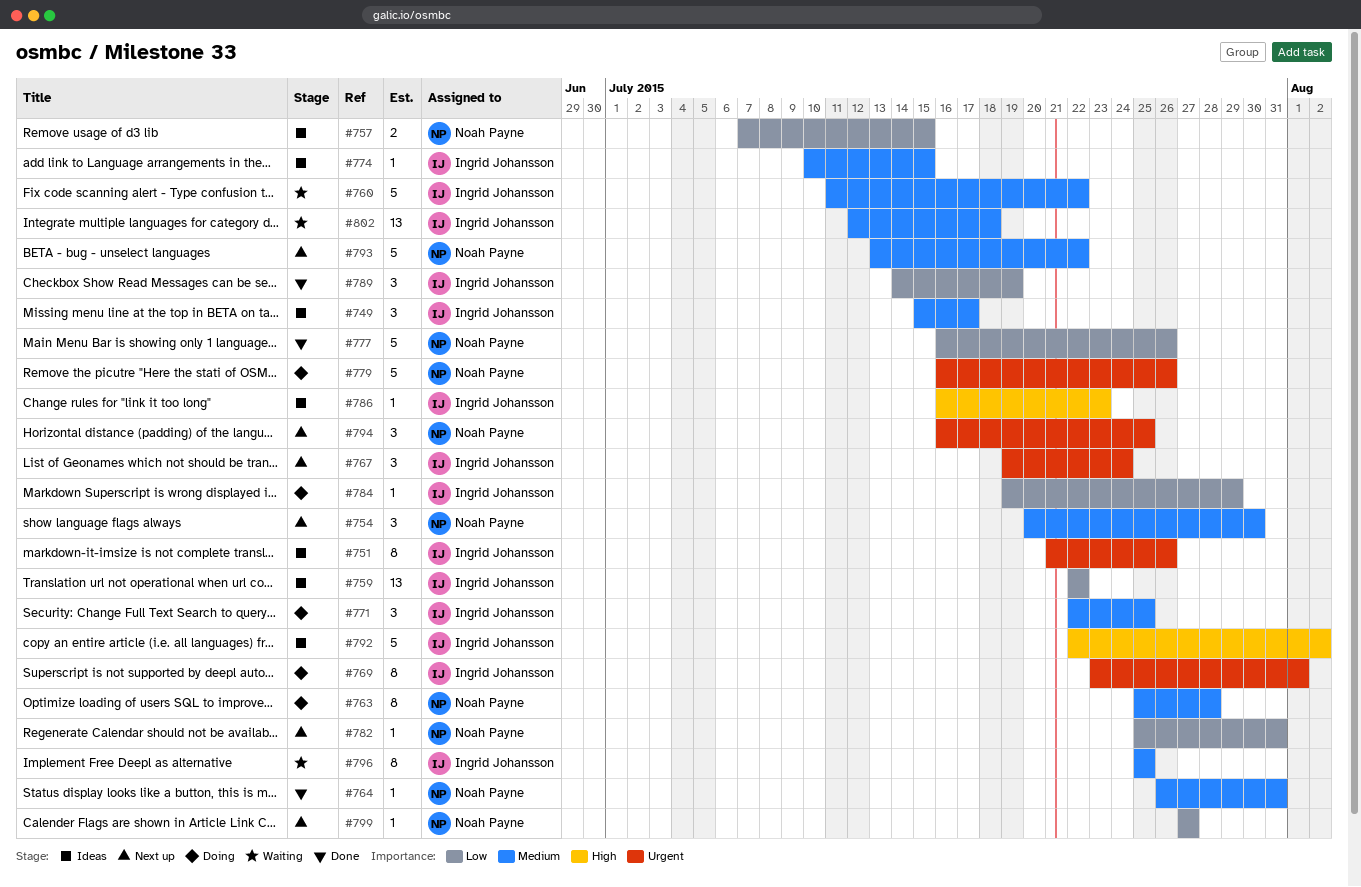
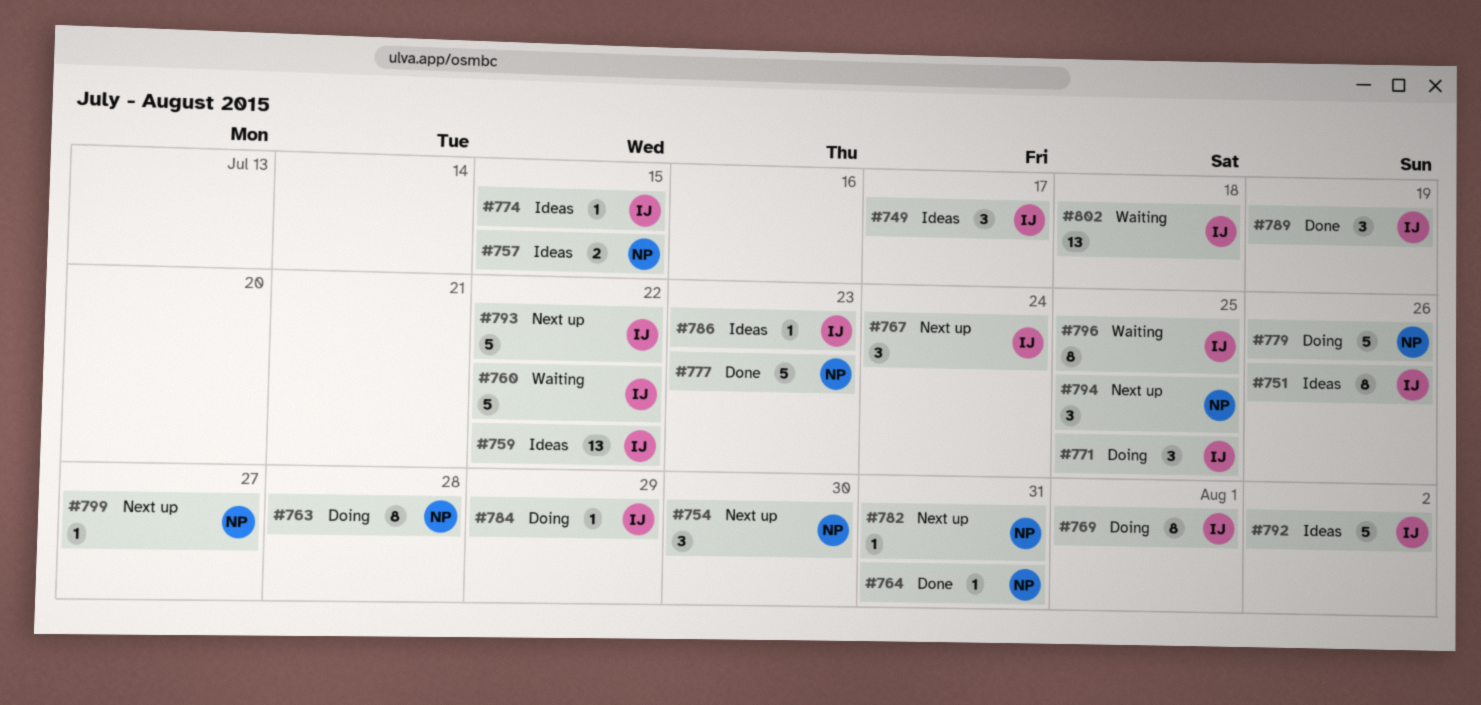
#777, due: Jul 26 -> Jul 23
#793, owner: Noah Payne -> Ingrid Johansson

